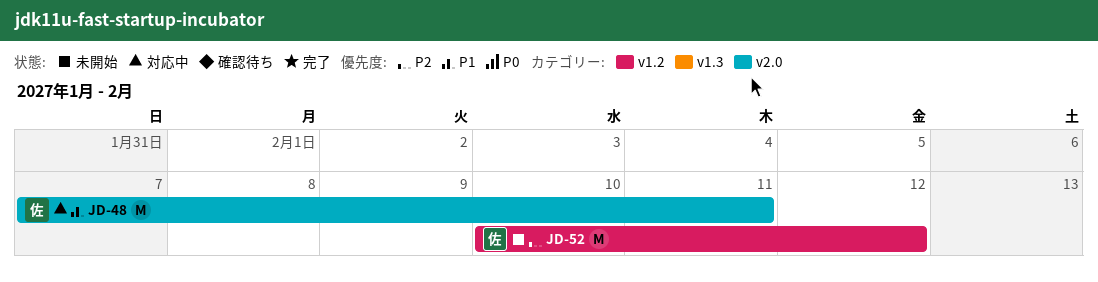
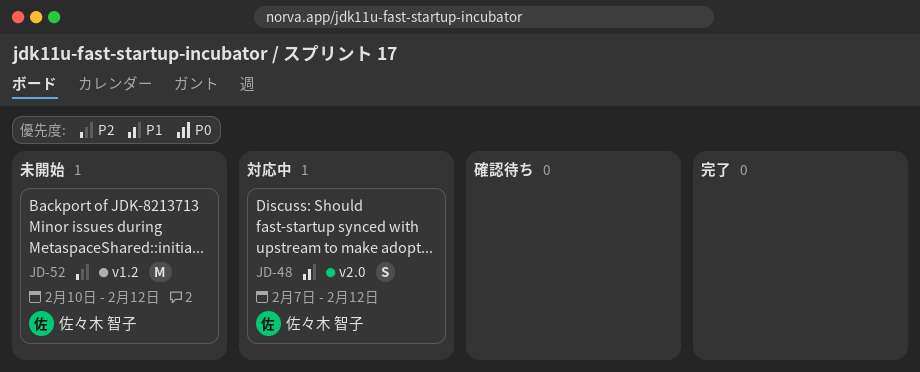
JD-48, estimate: M -> S
JD-48, due: Feb 11 -> Feb 12

